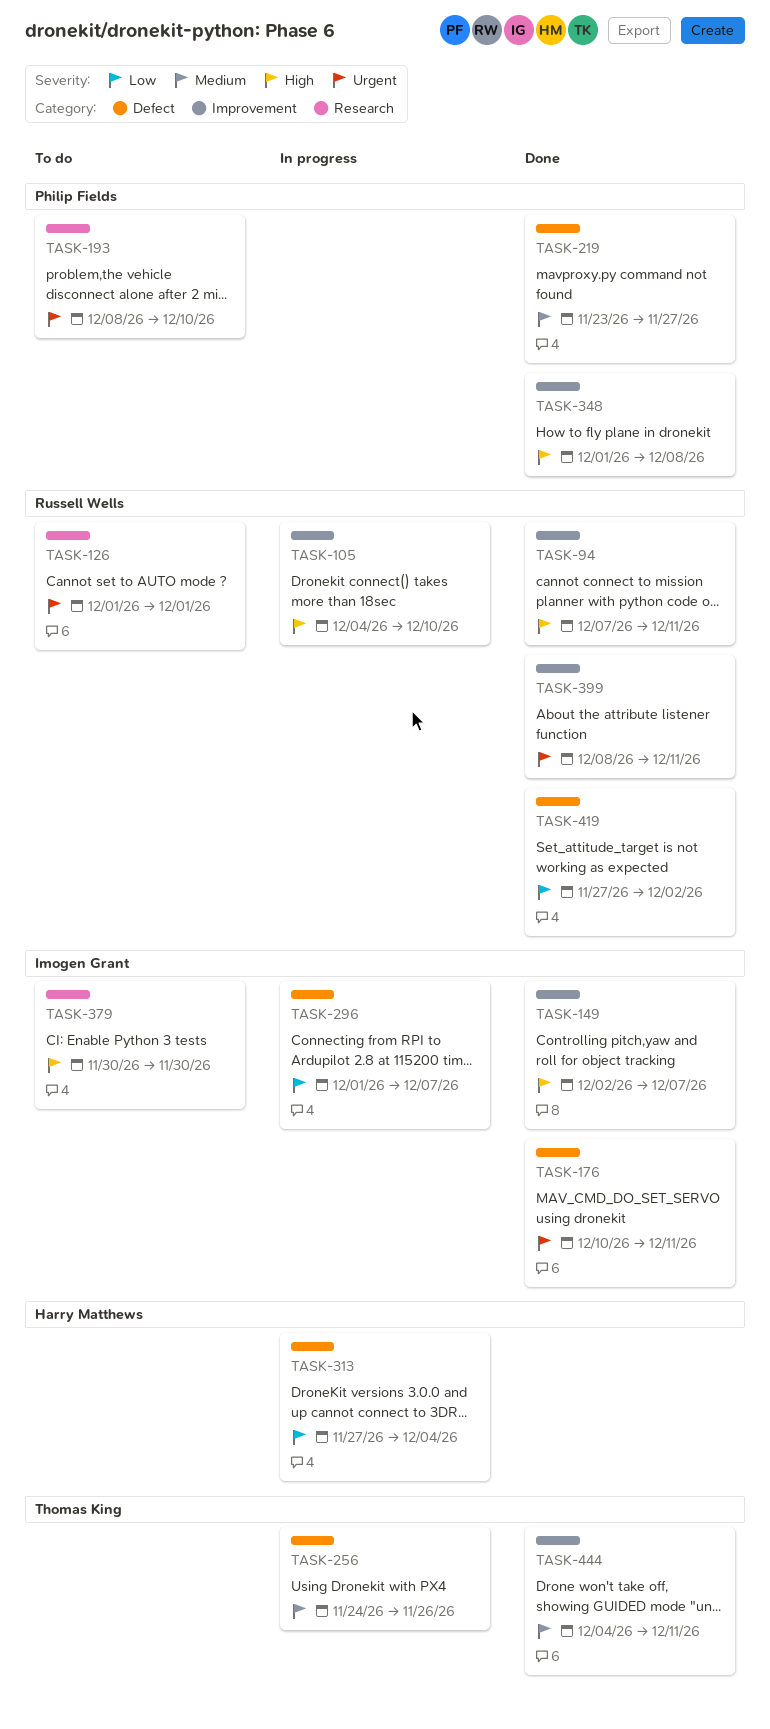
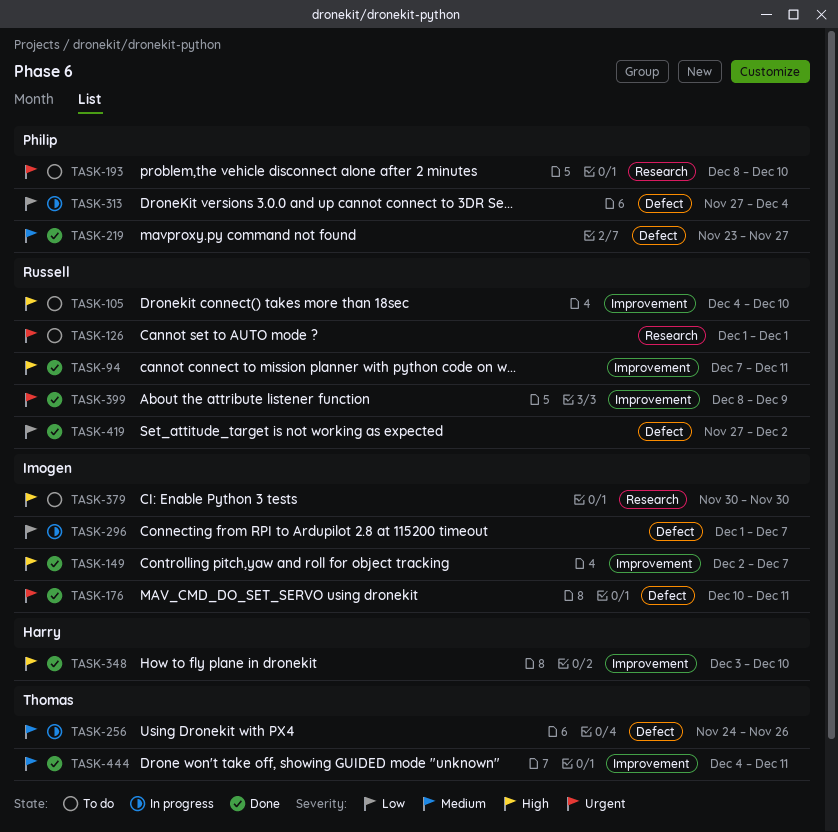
TASK-105, status: In progress -> To do
TASK-313, owner: Harry Matthews -> Philip Fields
TASK-348, owner: Philip Fields -> Harry Matthews
TASK-348, start: Dec 1 -> Dec 3
TASK-348, due: Dec 8 -> Dec 10
TASK-399, due: Dec 11 -> Dec 9

